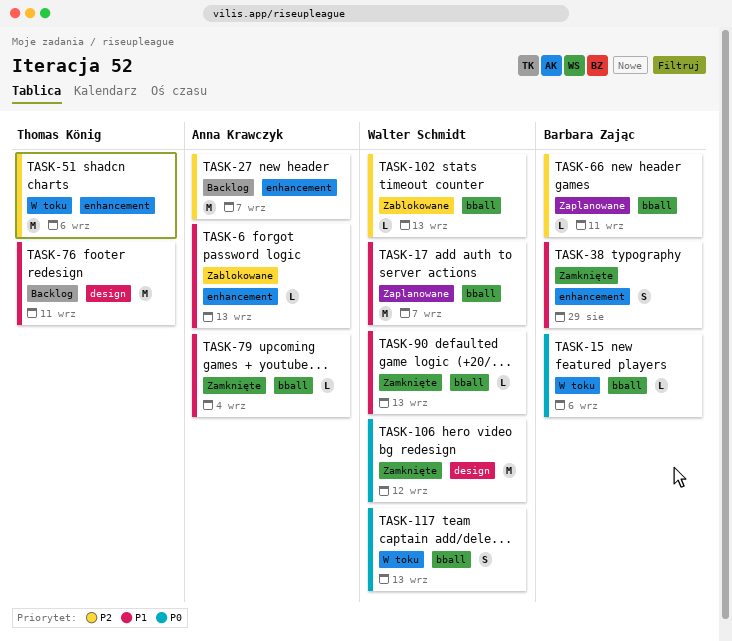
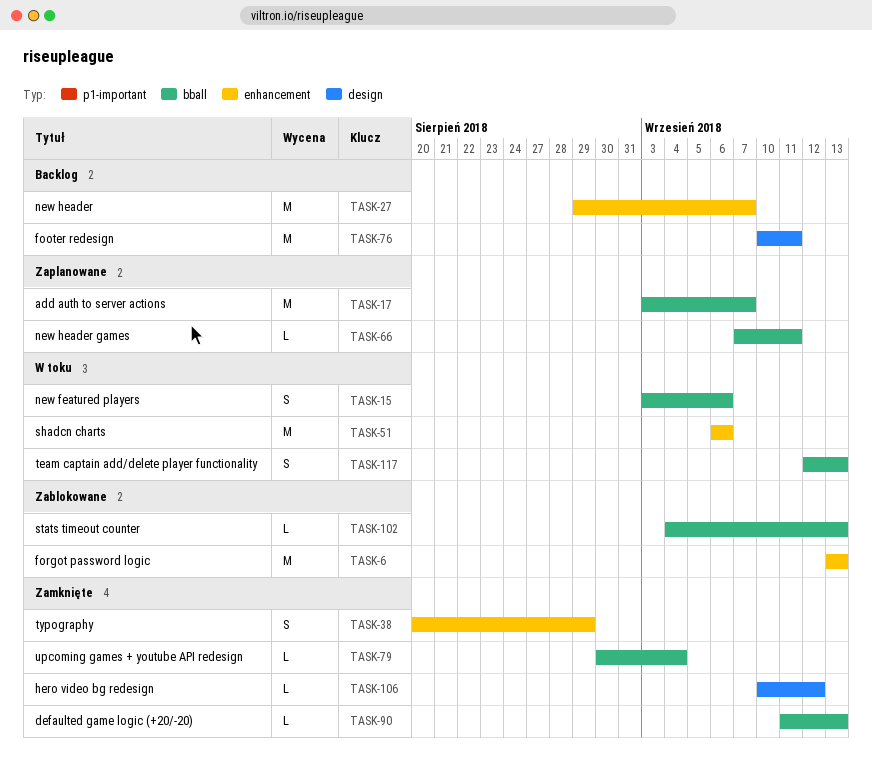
TASK-6, estimate: L -> M
TASK-15, estimate: L -> S
TASK-106, estimate: M -> L

